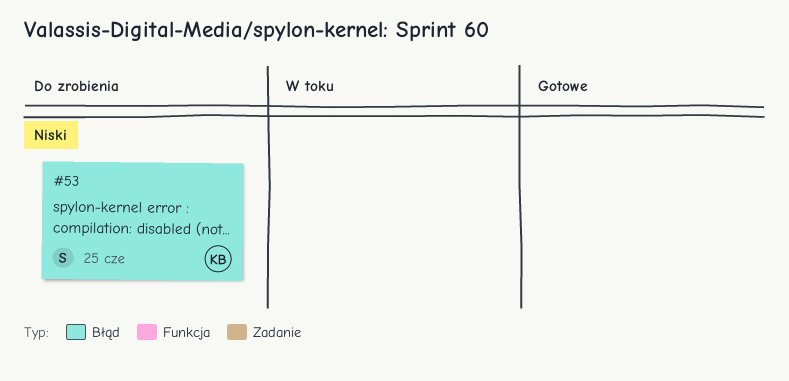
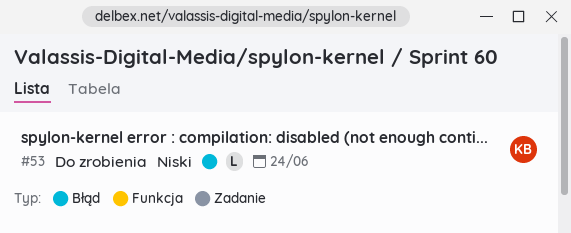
#53, estimate: S -> L
#53, due: Jun 25 -> Jun 24

